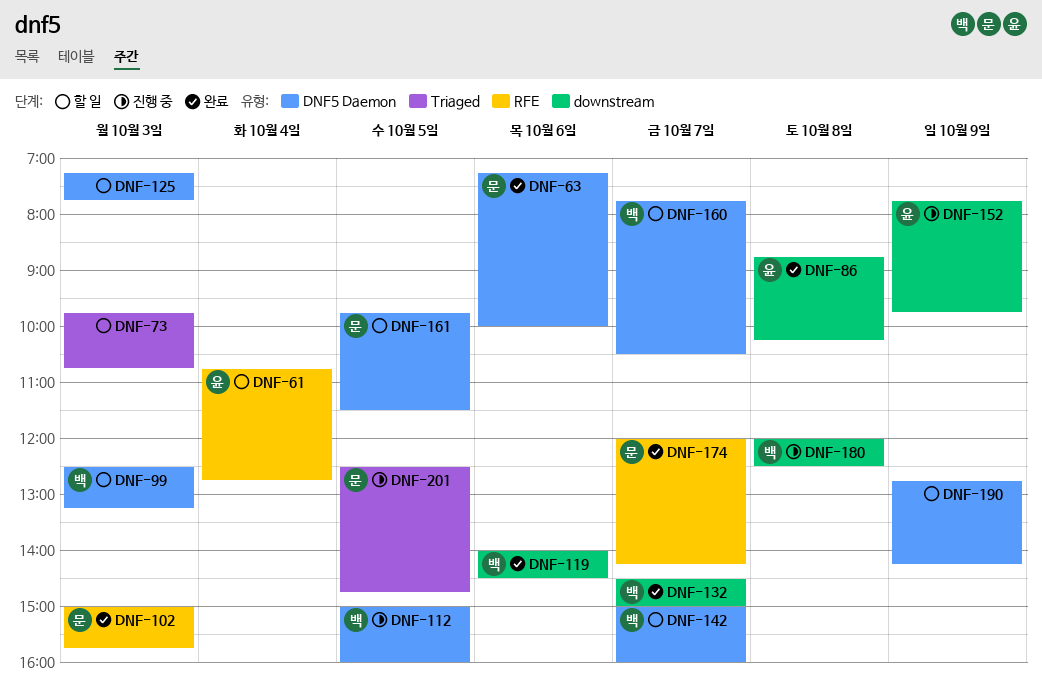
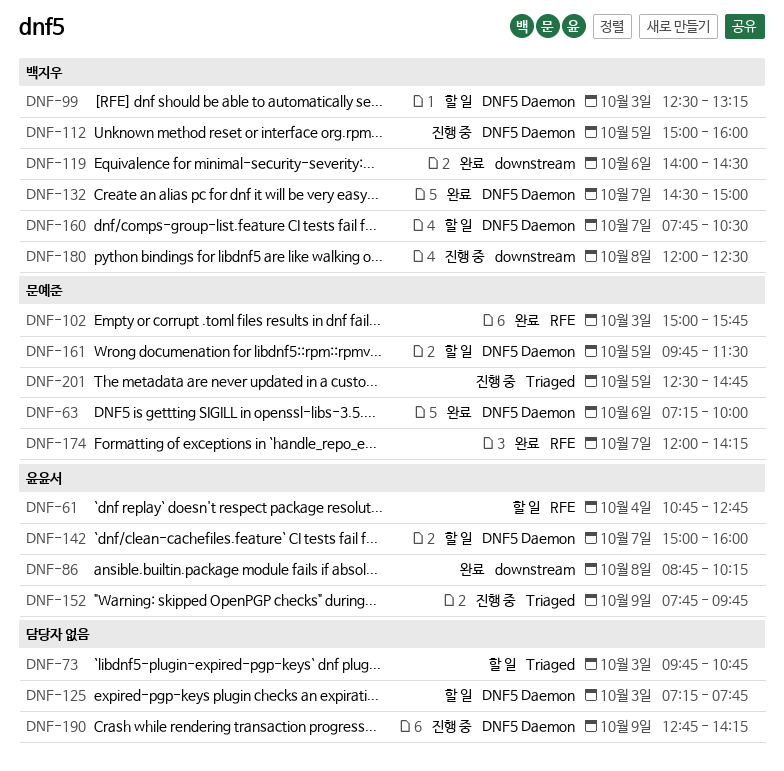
DNF-132, label: downstream -> DNF5 Daemon
DNF-142, owner: 백지우 -> 윤윤서
DNF-152, label: downstream -> Triaged
DNF-190, status: 할 일 -> 진행 중

